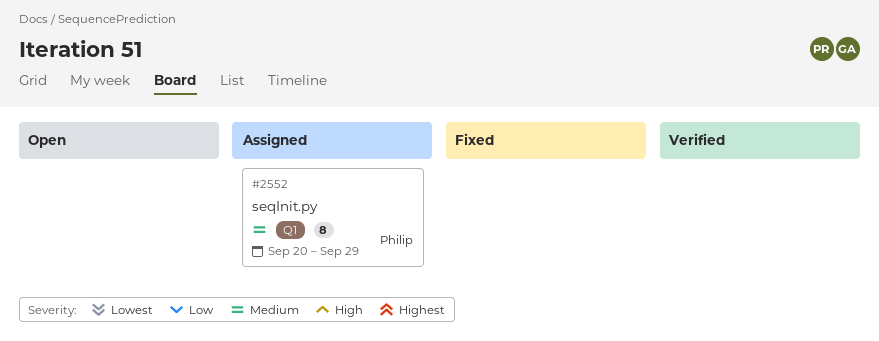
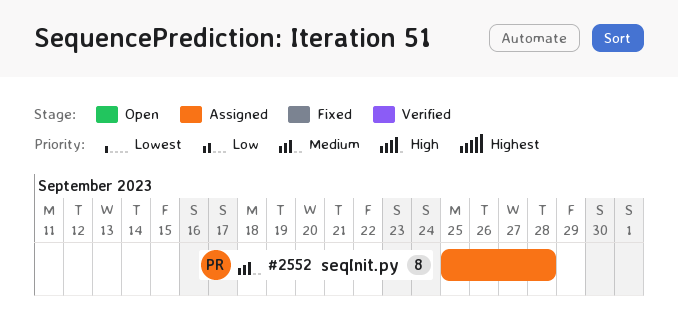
#2552, start: Sep 20 -> Sep 25
#2552, due: Sep 29 -> Sep 28

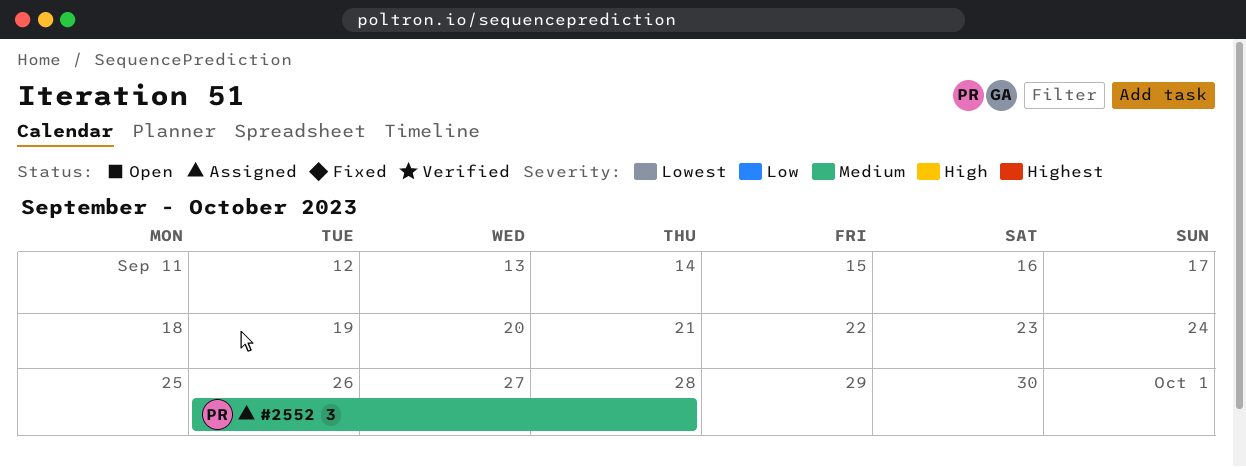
#2552, estimate: 8 -> 3
#2552, start: Sep 25 -> Sep 26

